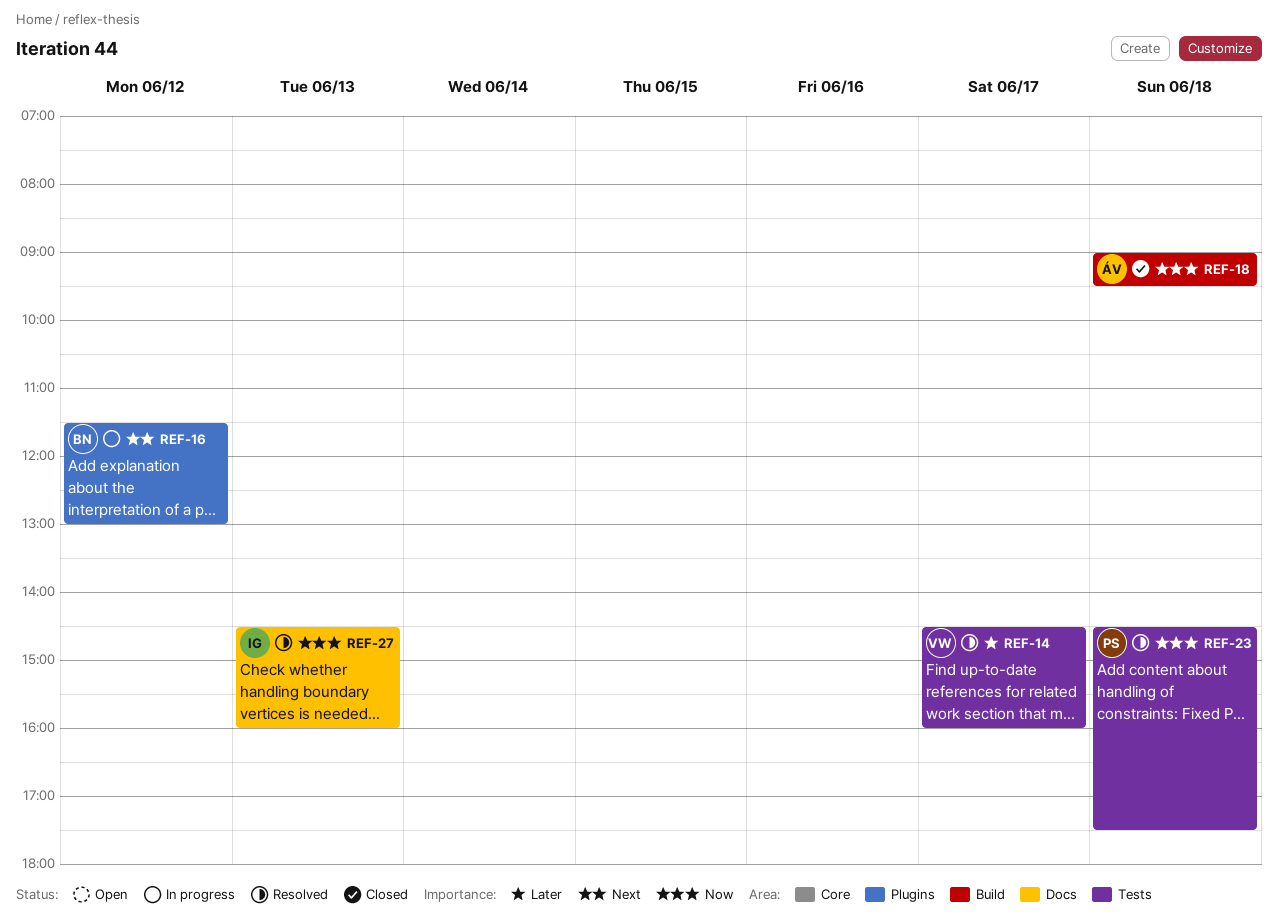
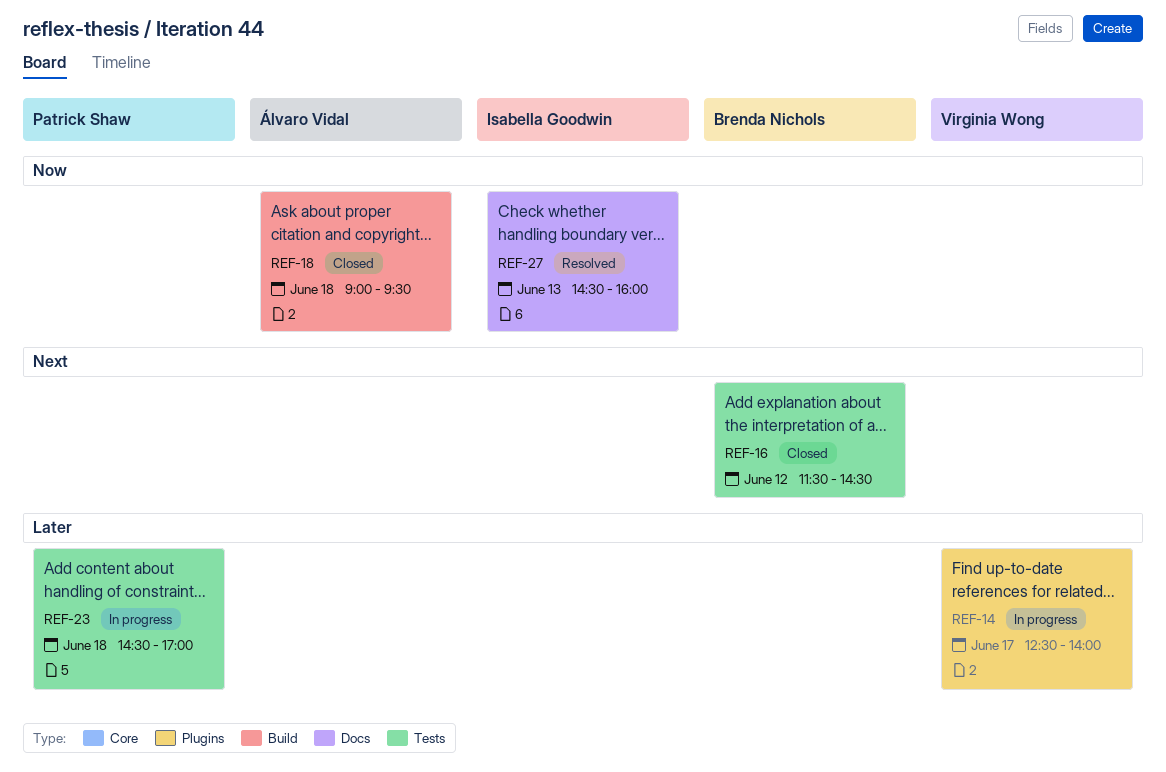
REF-14, status: Resolved -> In progress
REF-14, label: Tests -> Plugins
REF-14, begins: 14:30 -> 12:30
REF-14, ends: 16:00 -> 14:00
REF-16, status: In progress -> Closed
REF-16, label: Plugins -> Tests
REF-16, ends: 13:00 -> 14:30
REF-23, status: Resolved -> In progress
REF-23, priority: Now -> Later
REF-23, ends: 17:30 -> 17:00

